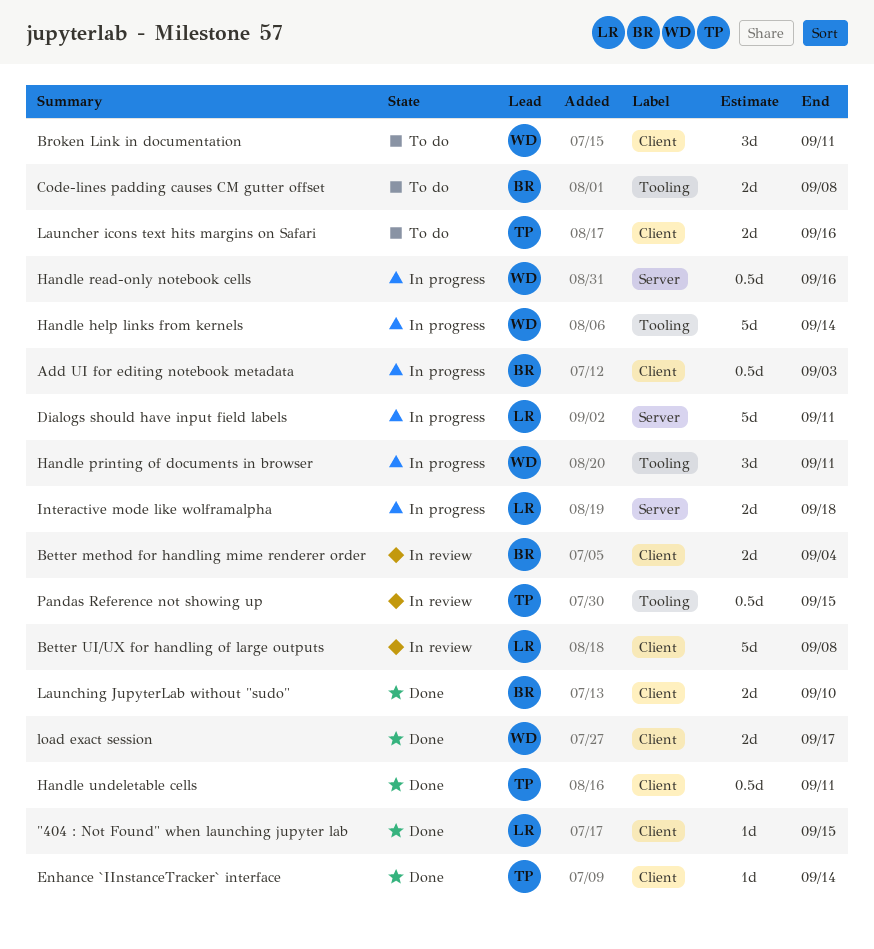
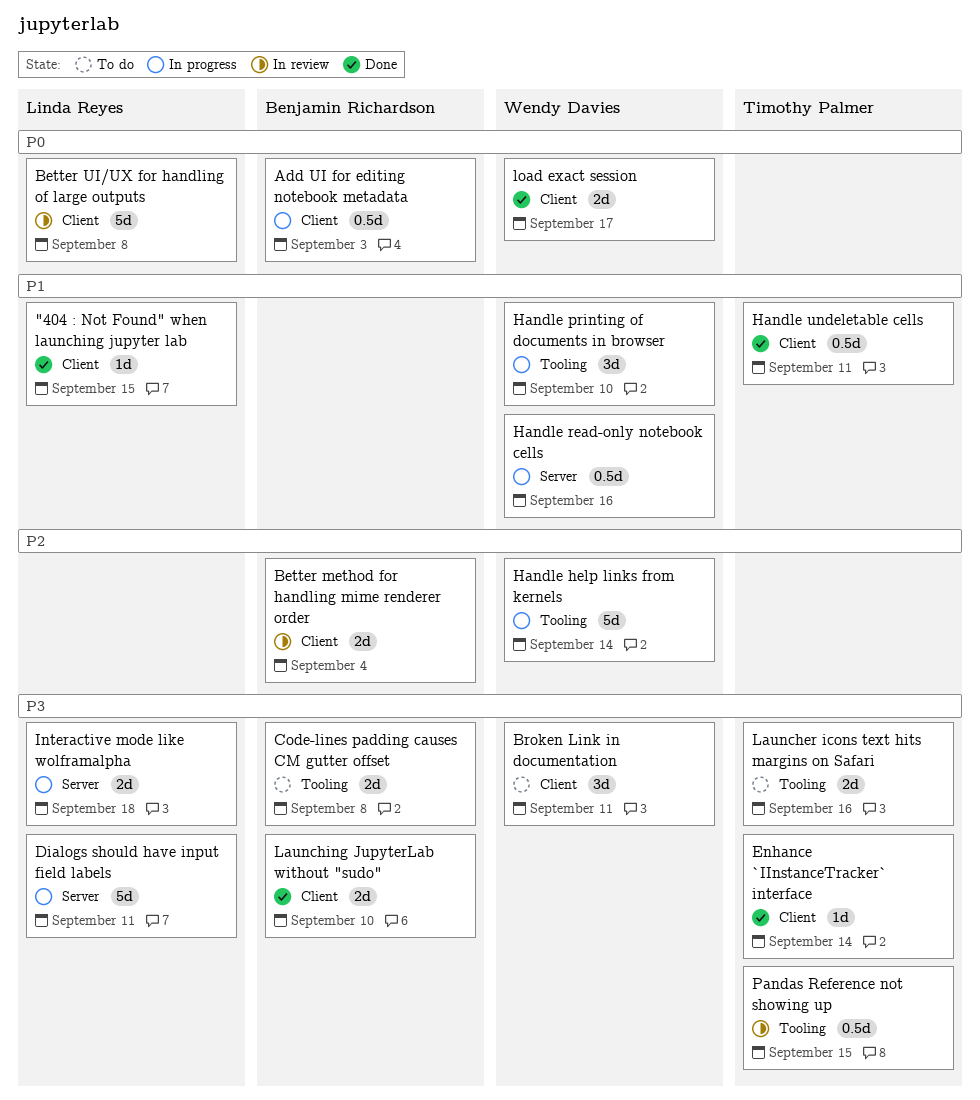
Handle printing of documents in browser, due: Sep 11 -> Sep 10
Launcher icons text hits margins on Safari, label: Client -> Tooling

